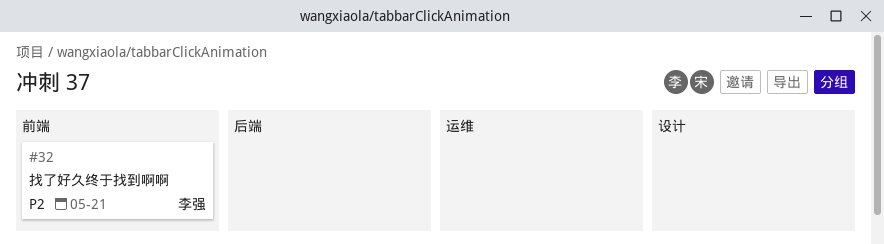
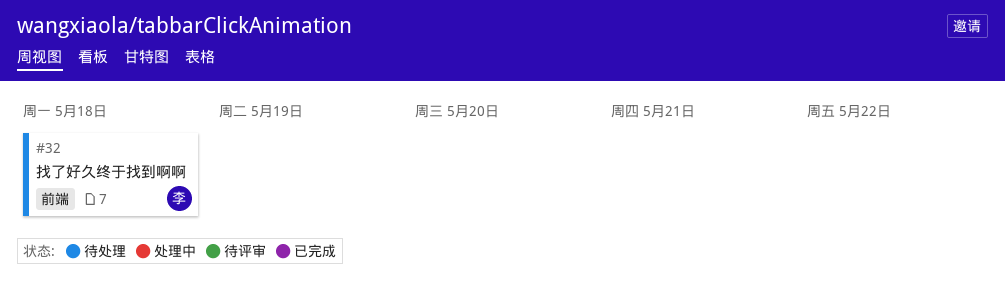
#32, due: May 21 -> May 18

